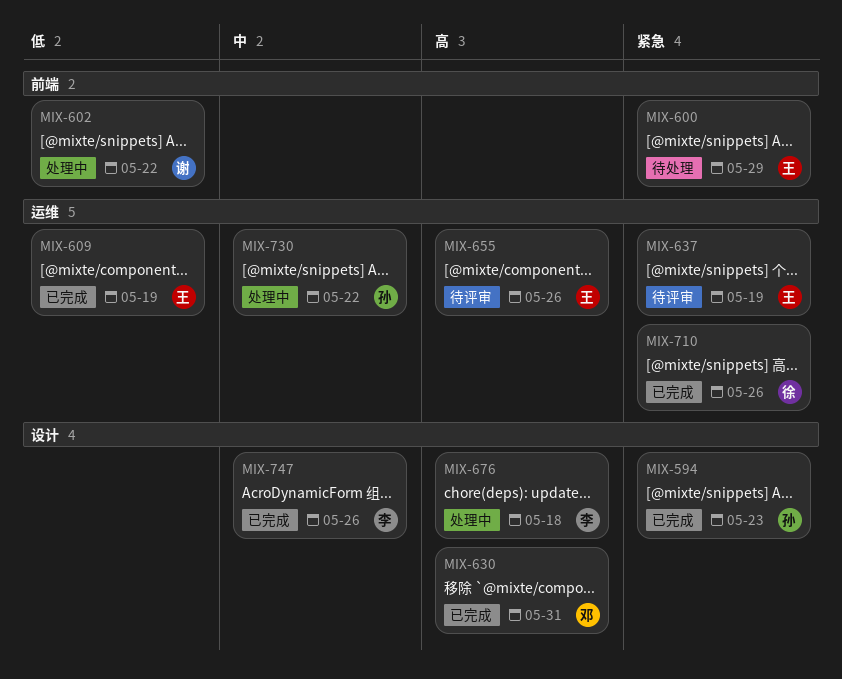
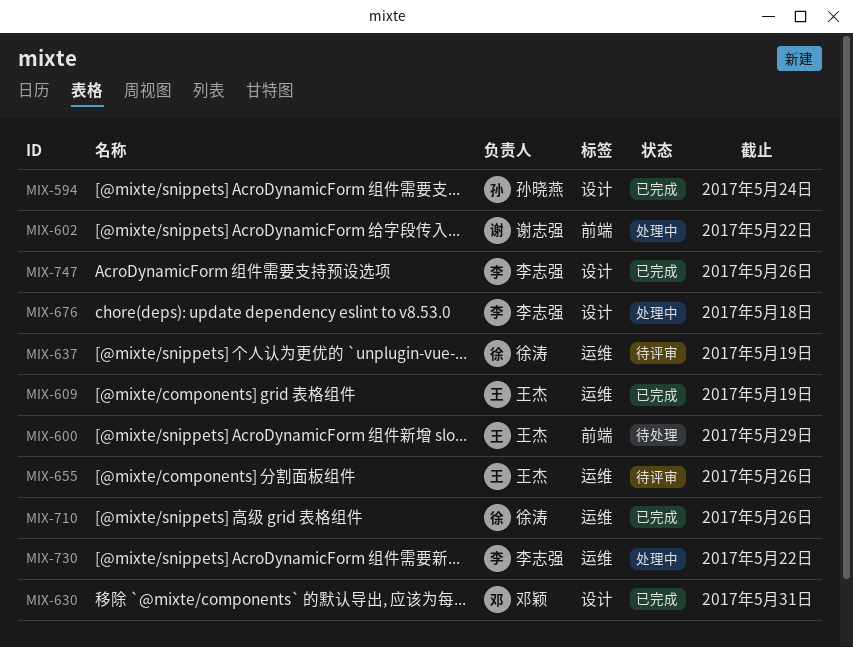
MIX-594, due: May 23 -> May 24
MIX-637, owner: 王杰 -> 徐涛
MIX-730, owner: 孙晓燕 -> 李志强

